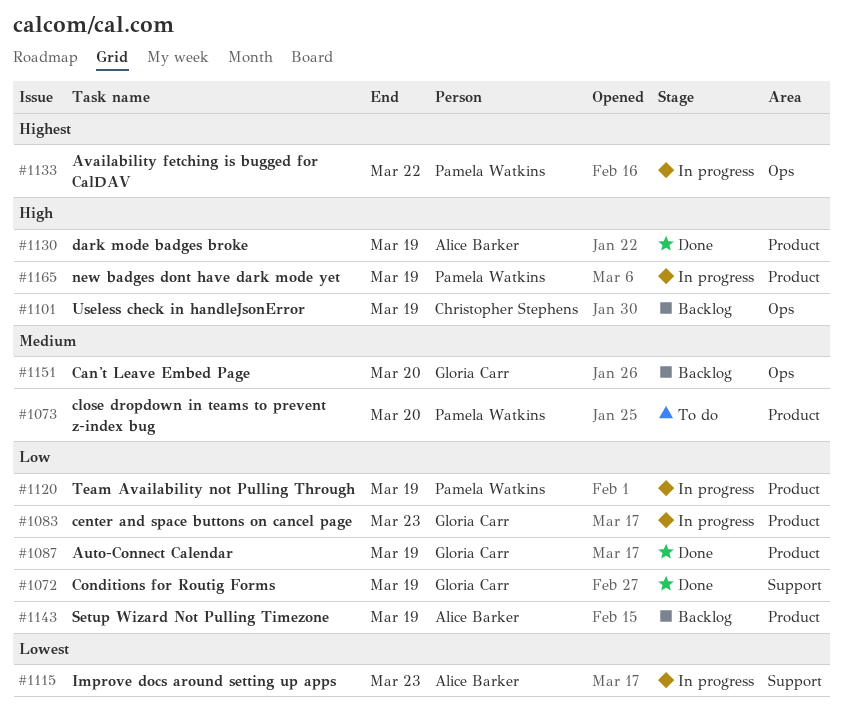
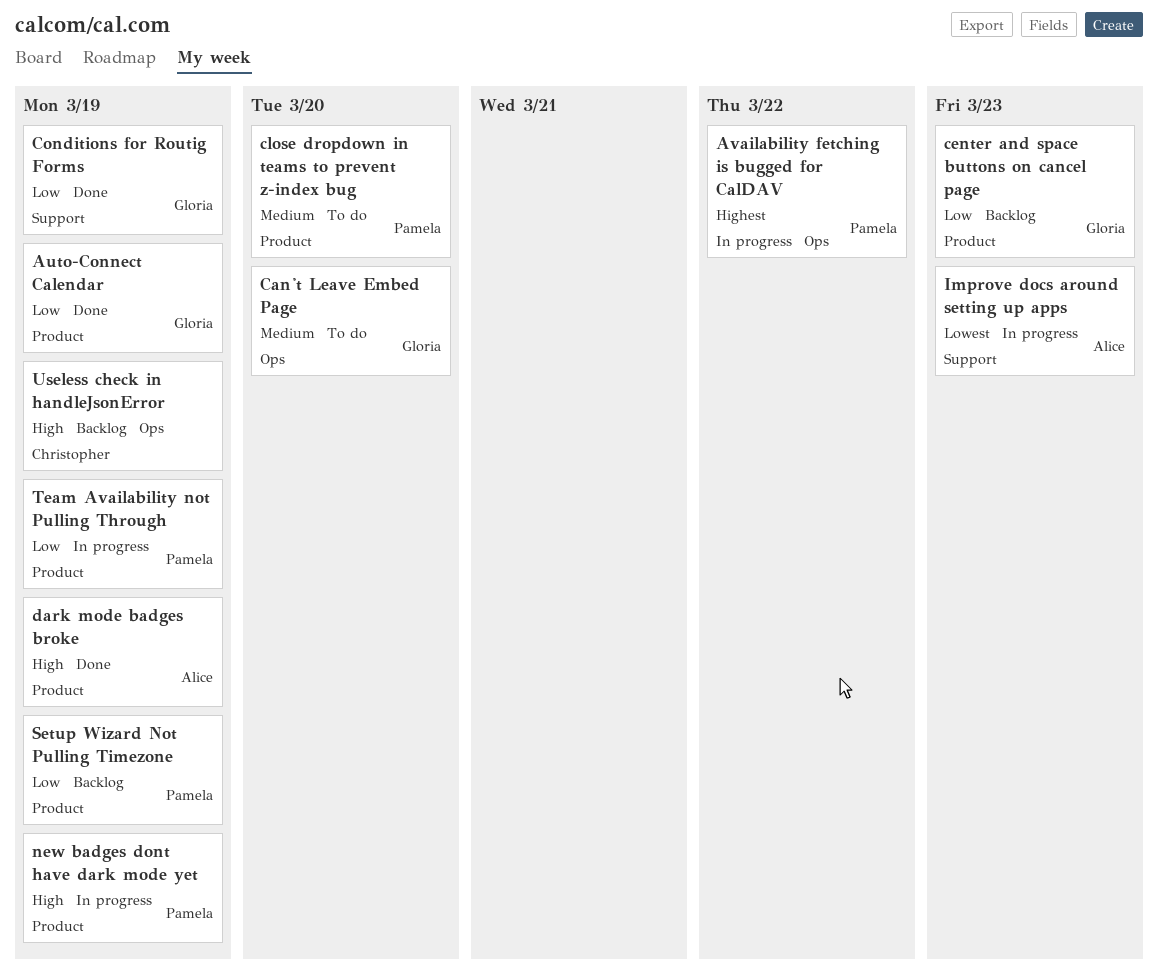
Can't Leave Embed Page, status: Backlog -> To do
center and space buttons on cancel page, status: In progress -> Backlog
Setup Wizard Not Pulling Timezone, owner: Alice Barker -> Pamela Watkins

